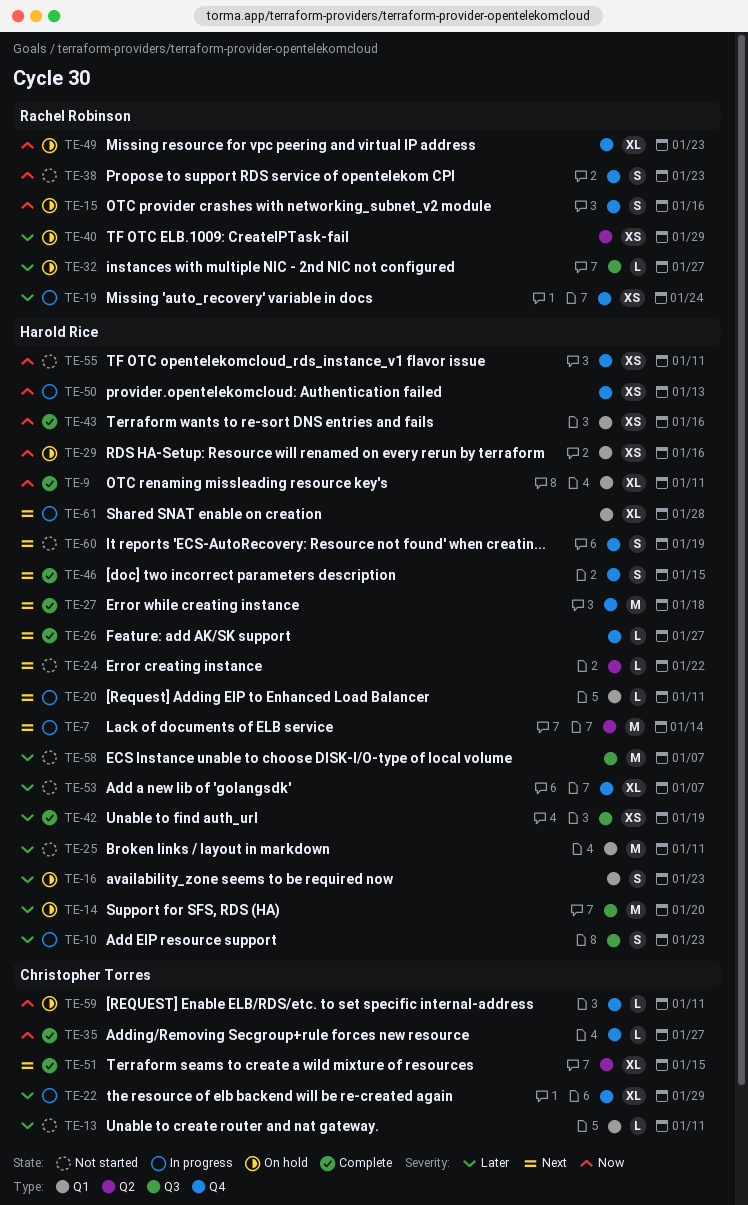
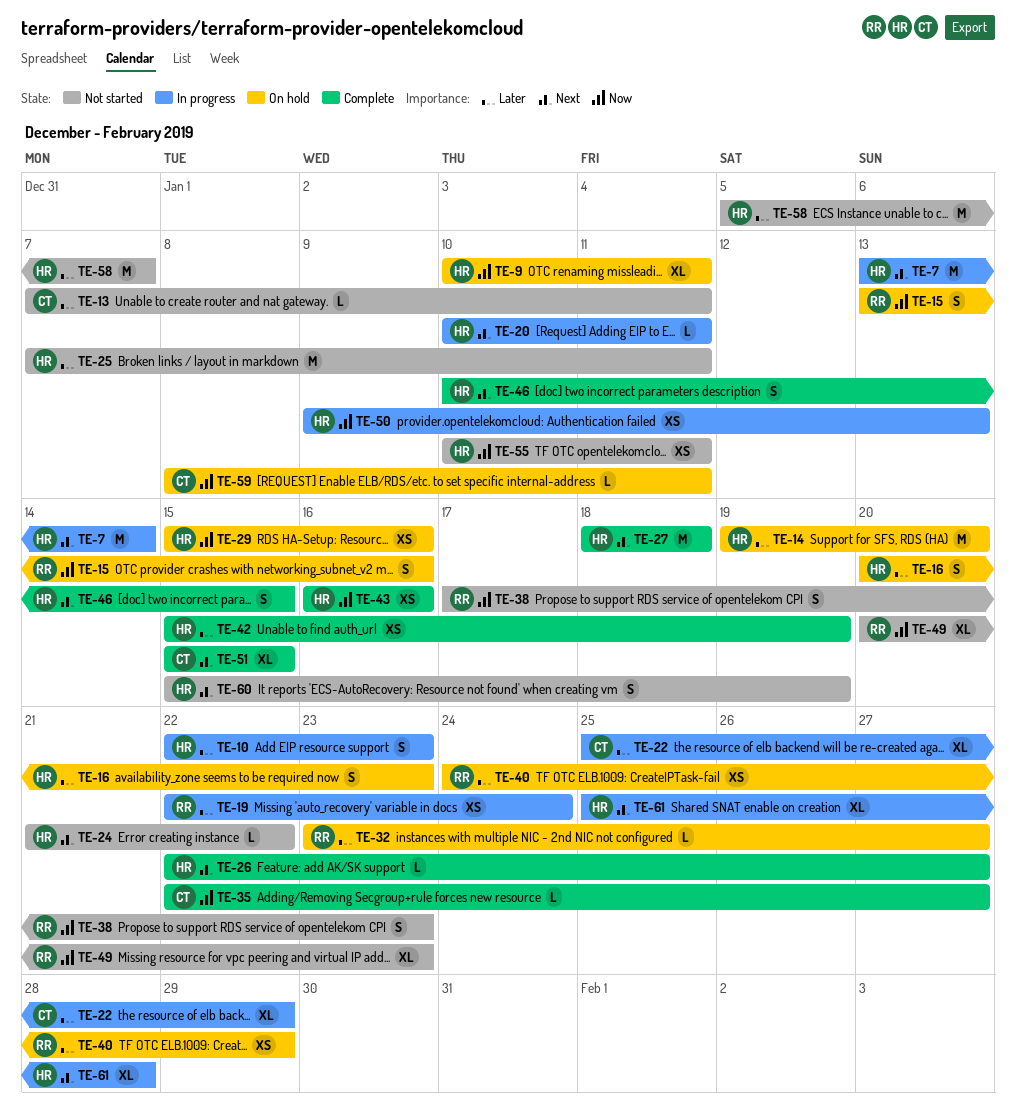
TE-9, status: Complete -> On hold
TE-49, status: On hold -> Not started
TE-53: present -> none

